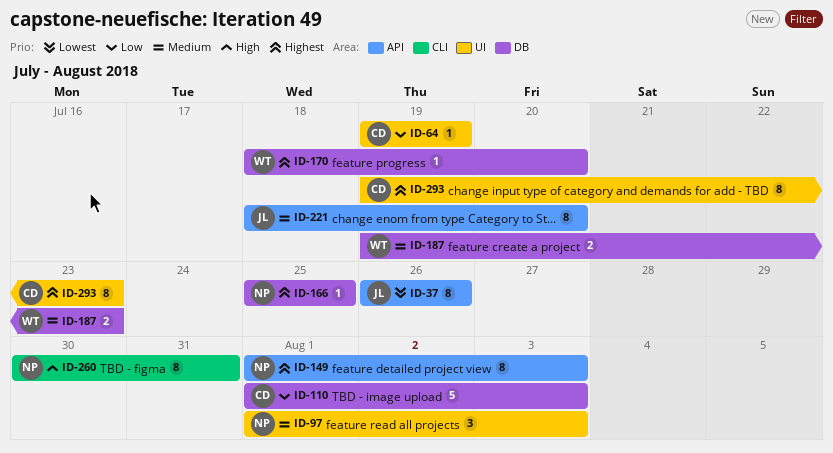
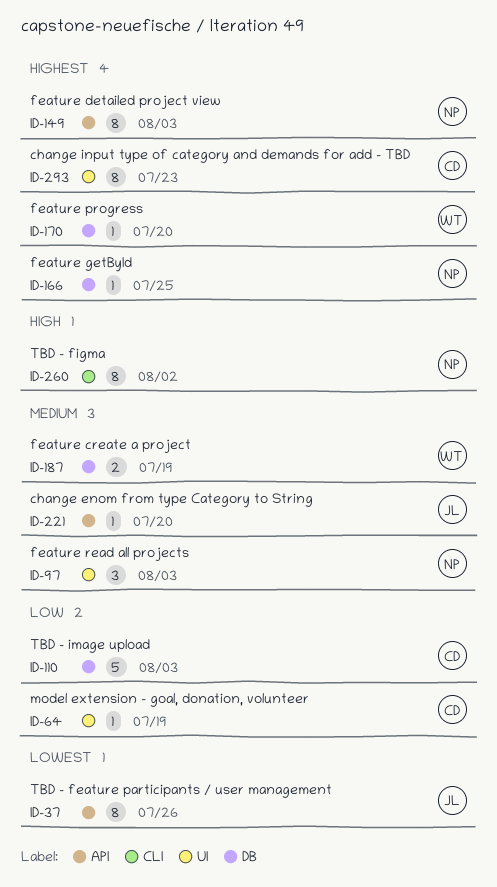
ID-187, due: Jul 23 -> Jul 19
ID-221, estimate: 8 -> 1
ID-260, due: Jul 31 -> Aug 2

